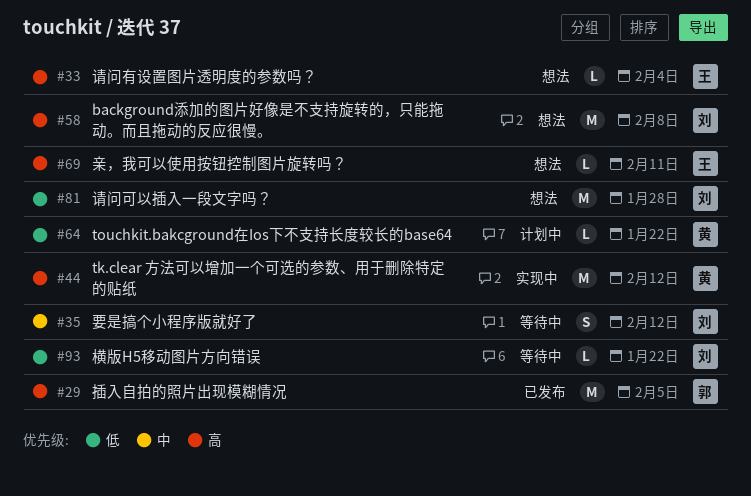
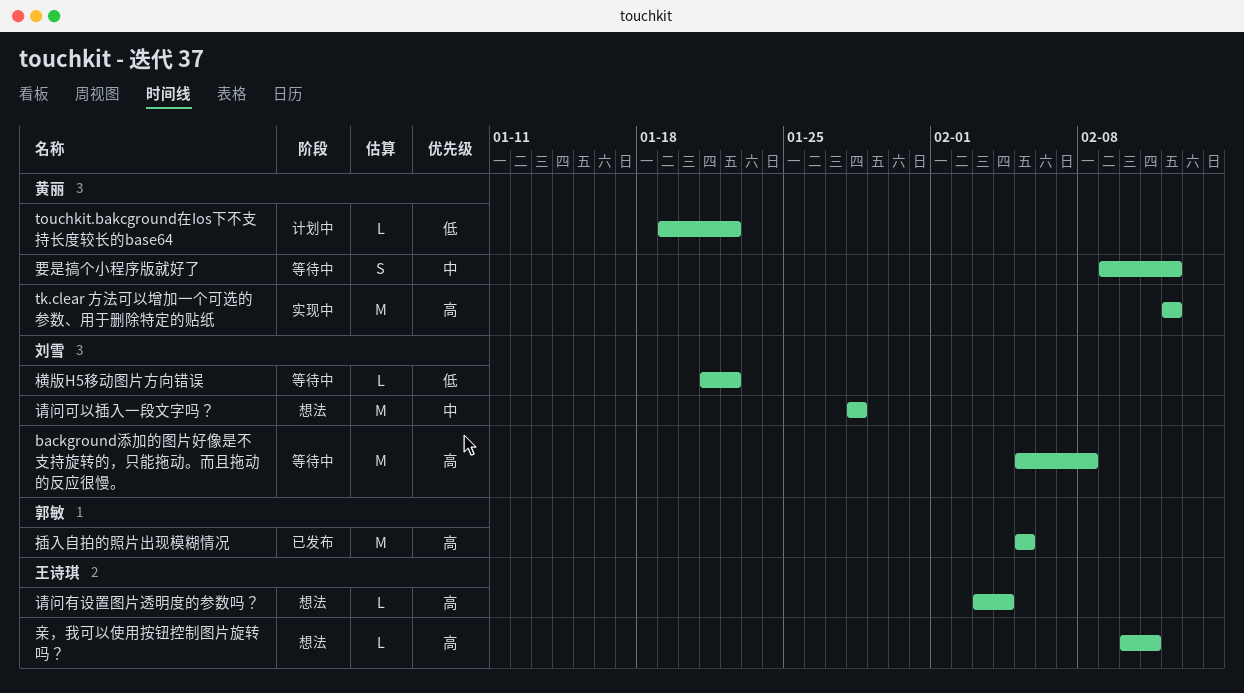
background添加的图片好像是不支持旋转的，只能拖动。而且拖动的反应很慢。, status: 想法 -> 等待中
要是搞个小程序版就好了, owner: 刘雪 -> 黄丽
请问可以插入一段文字吗？, priority: 低 -> 中

